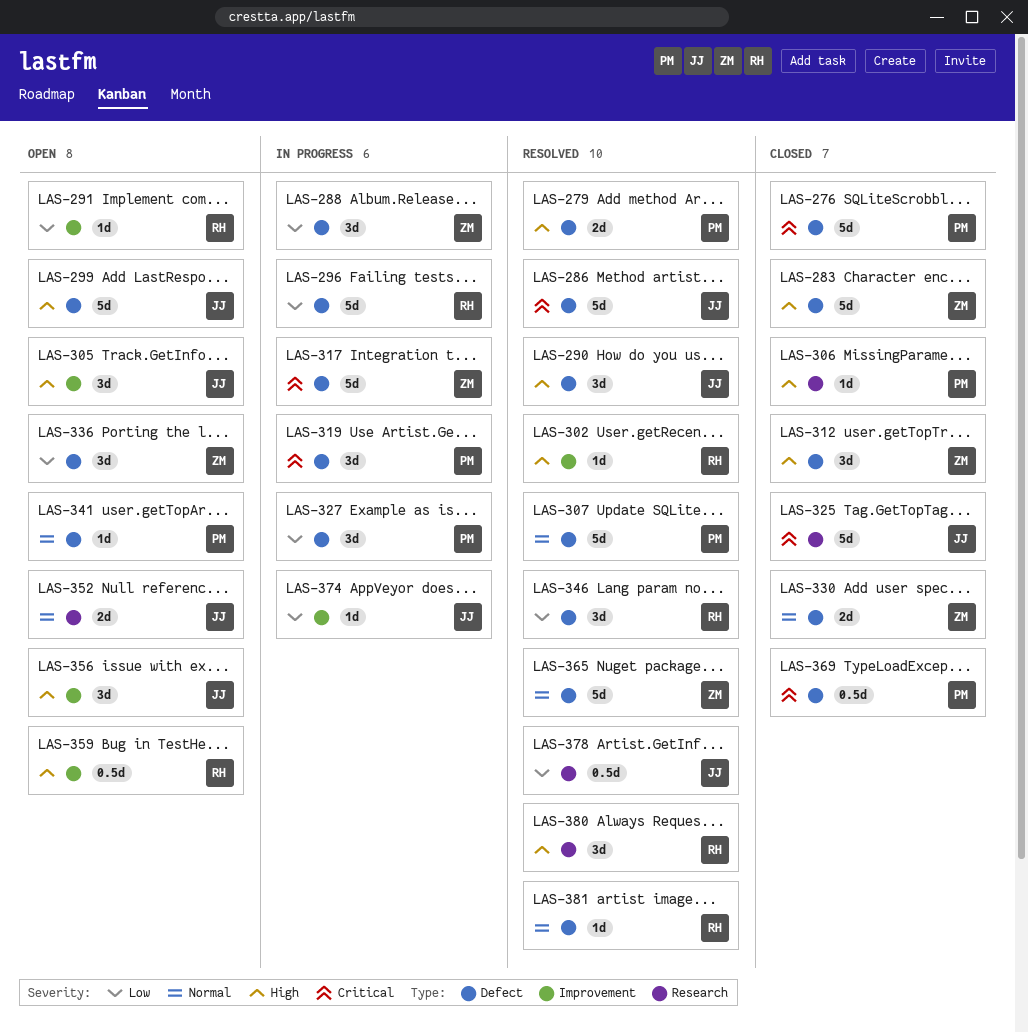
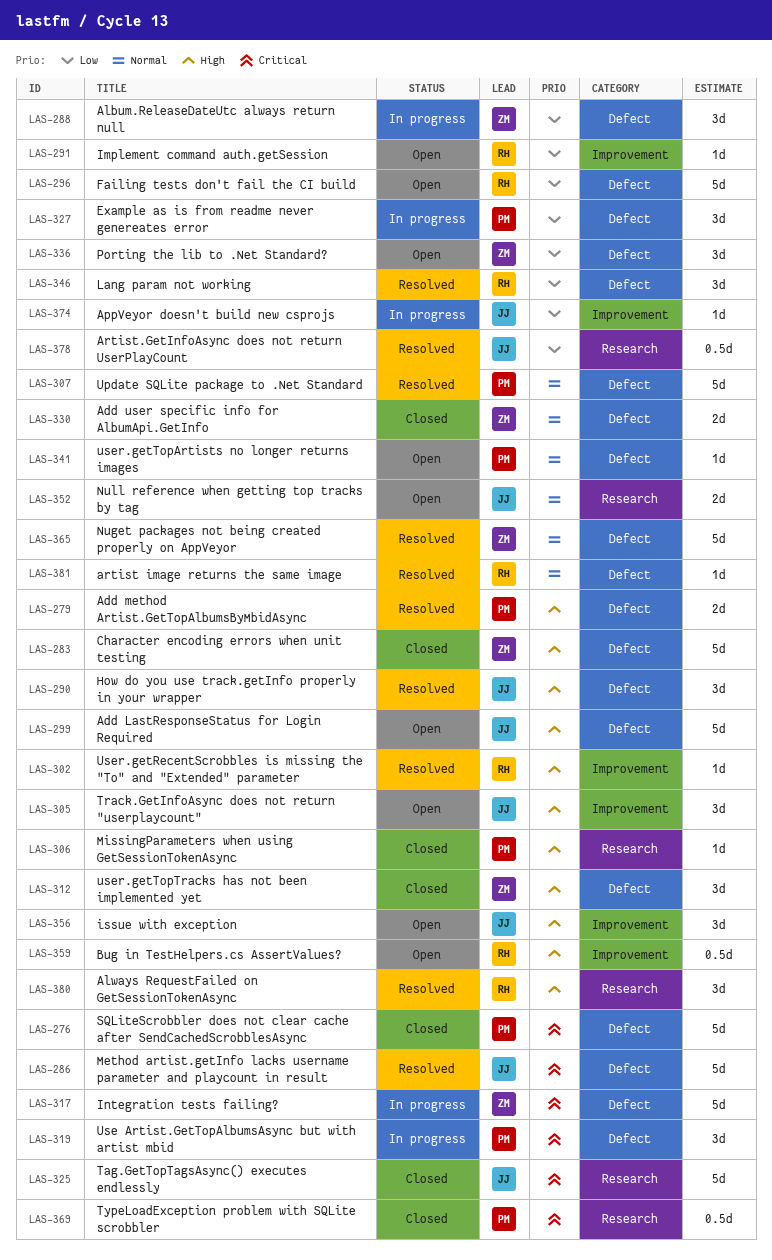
LAS-296, status: In progress -> Open
LAS-369, label: Defect -> Research

